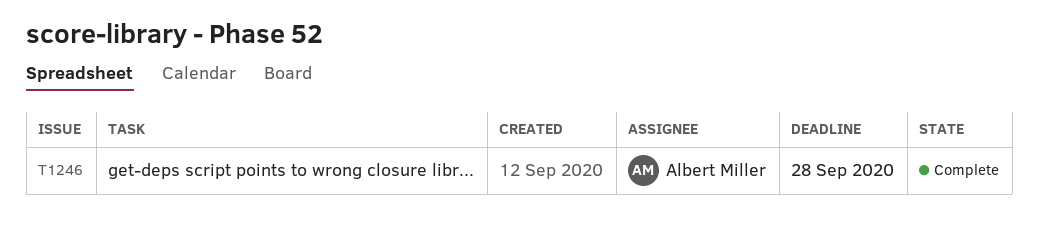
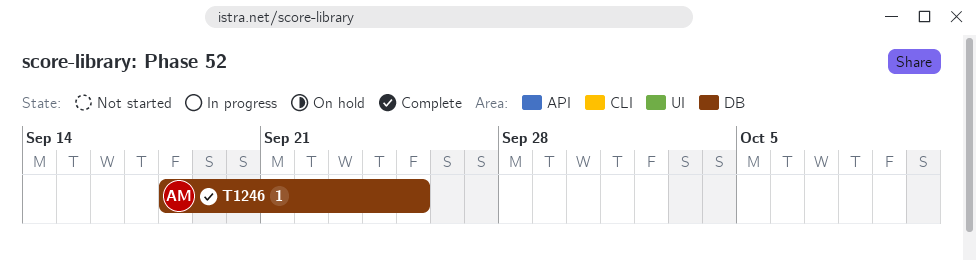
T1246, due: Sep 28 -> Sep 25

